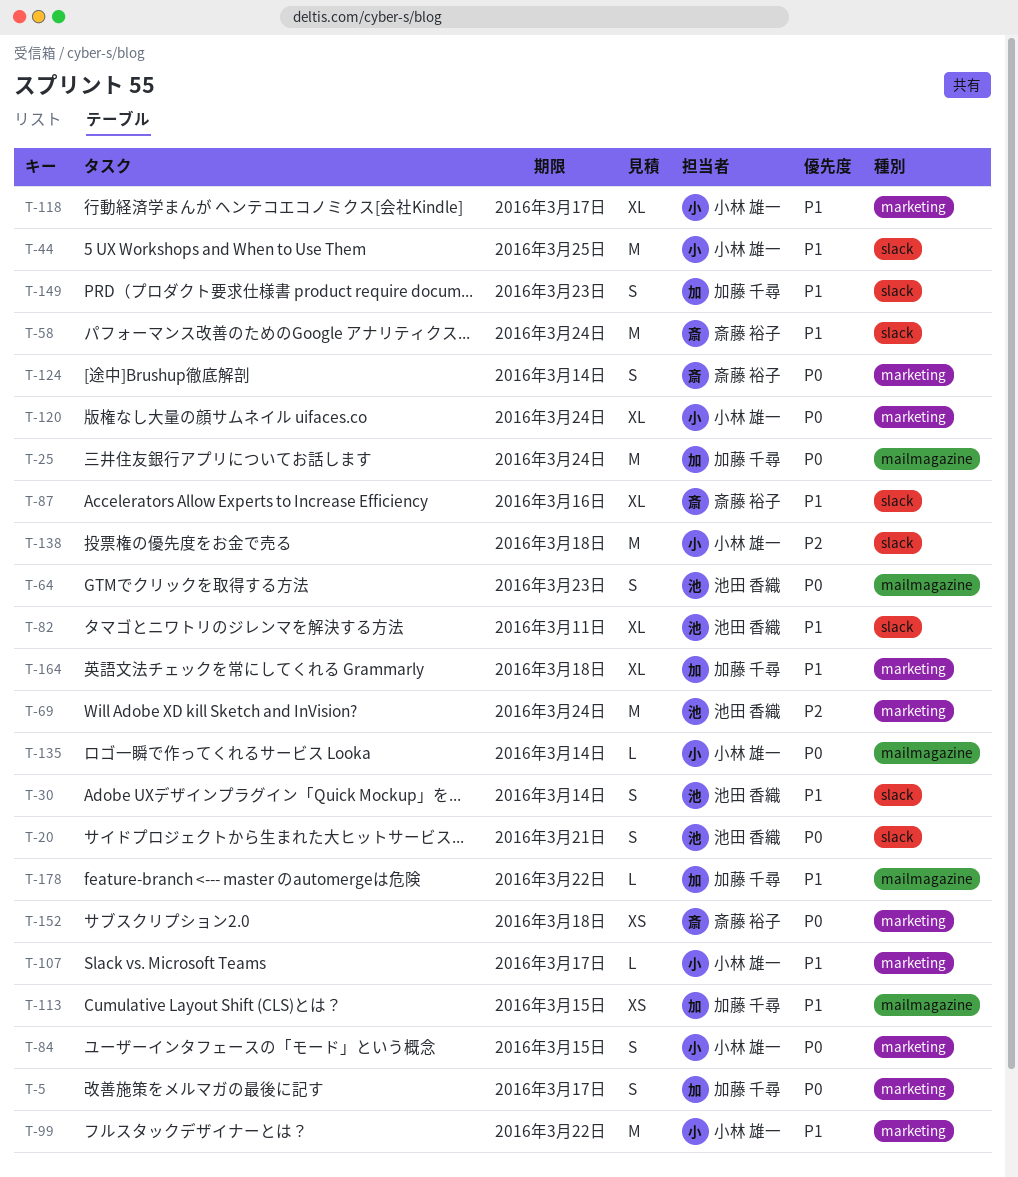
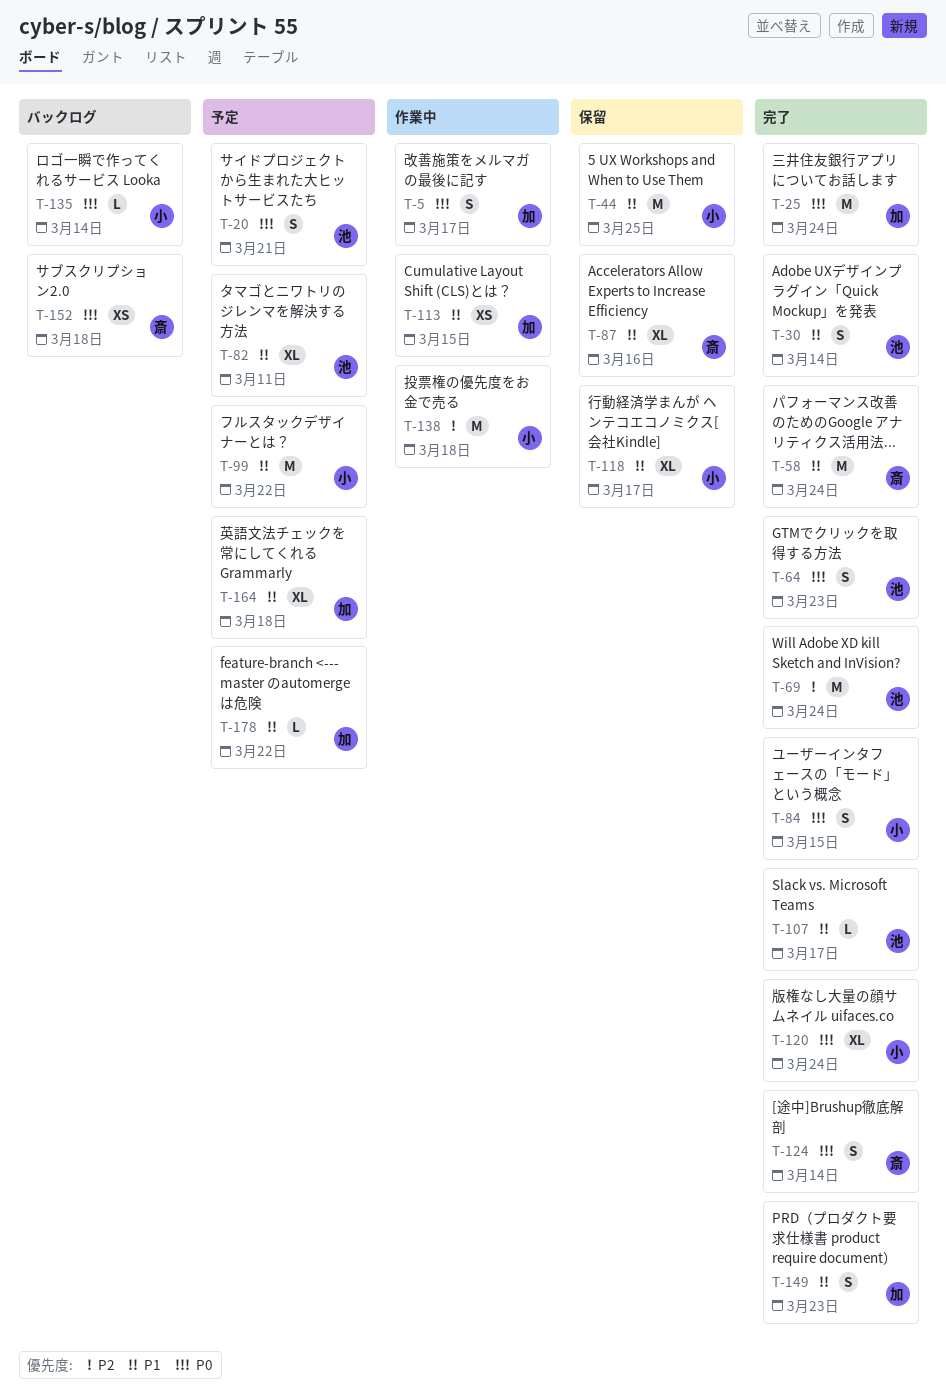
T-107, owner: 小林 雄一 -> 池田 香織

